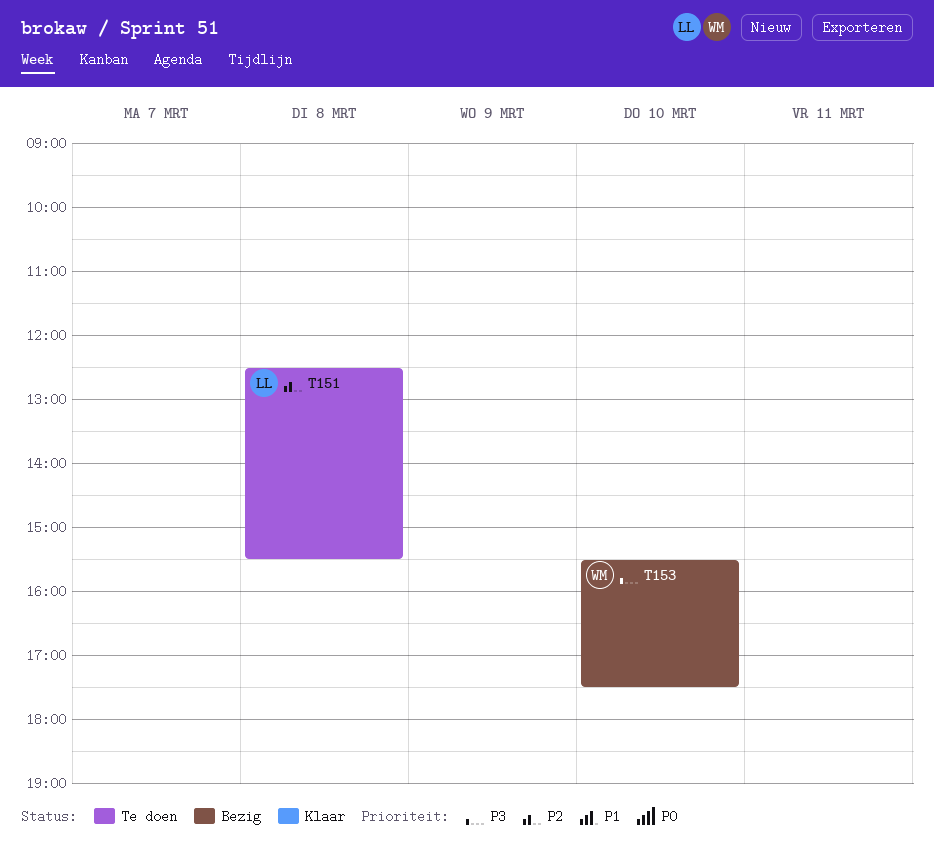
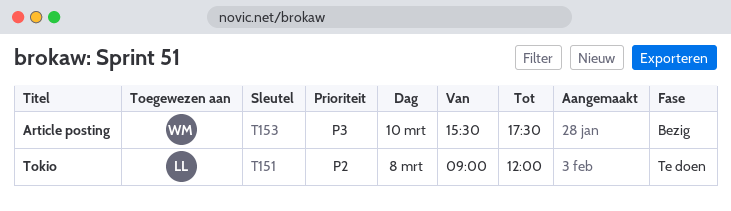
T151, begins: 12:30 -> 09:00
T151, ends: 15:30 -> 12:00

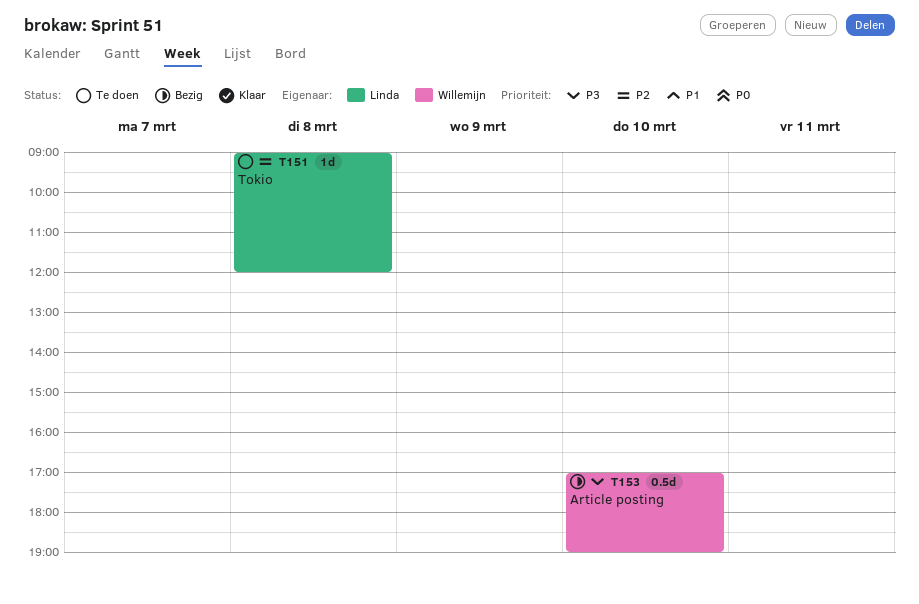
T153, begins: 15:30 -> 17:00
T153, ends: 17:30 -> 19:00

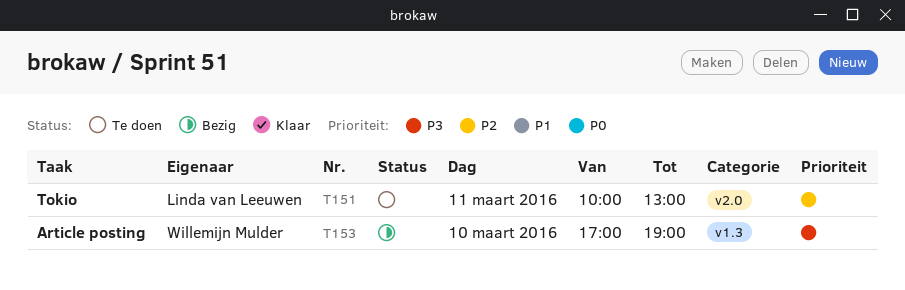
T151, day: Mar 8 -> Mar 11
T151, begins: 09:00 -> 10:00
T151, ends: 12:00 -> 13:00

